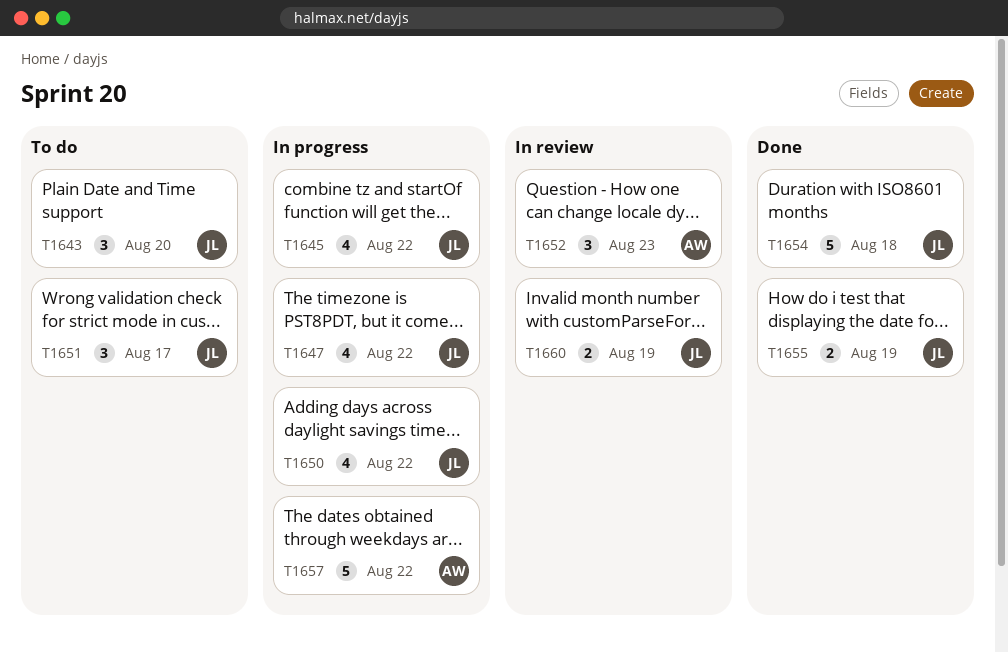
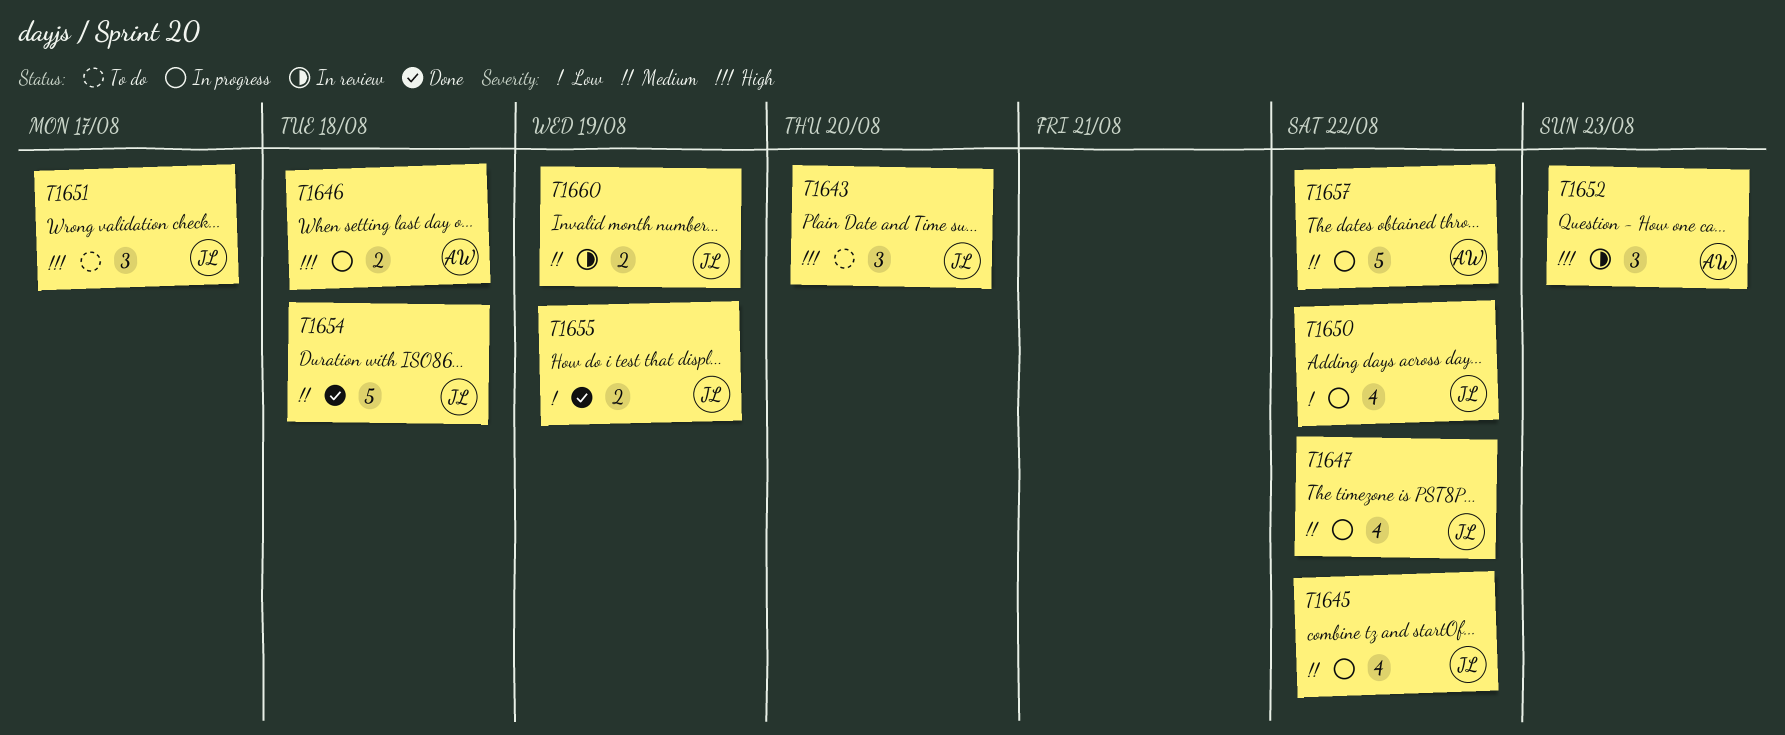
T1646: none -> present

